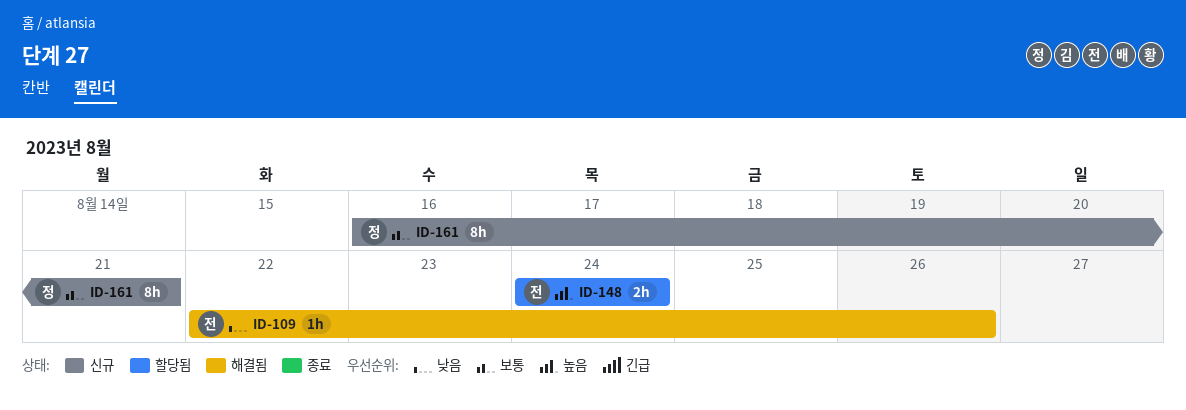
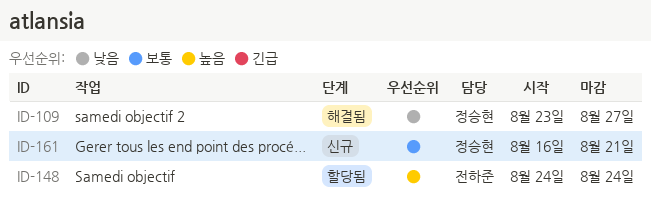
ID-109, owner: 전하준 -> 정승현
ID-109, start: Aug 22 -> Aug 23
ID-109, due: Aug 26 -> Aug 27

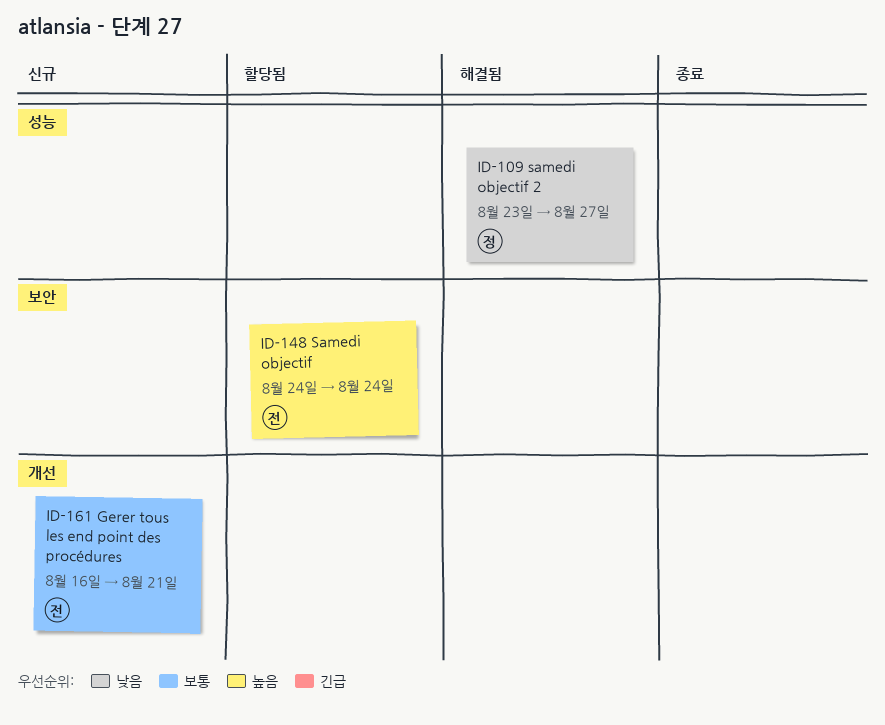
ID-161, owner: 정승현 -> 전하준

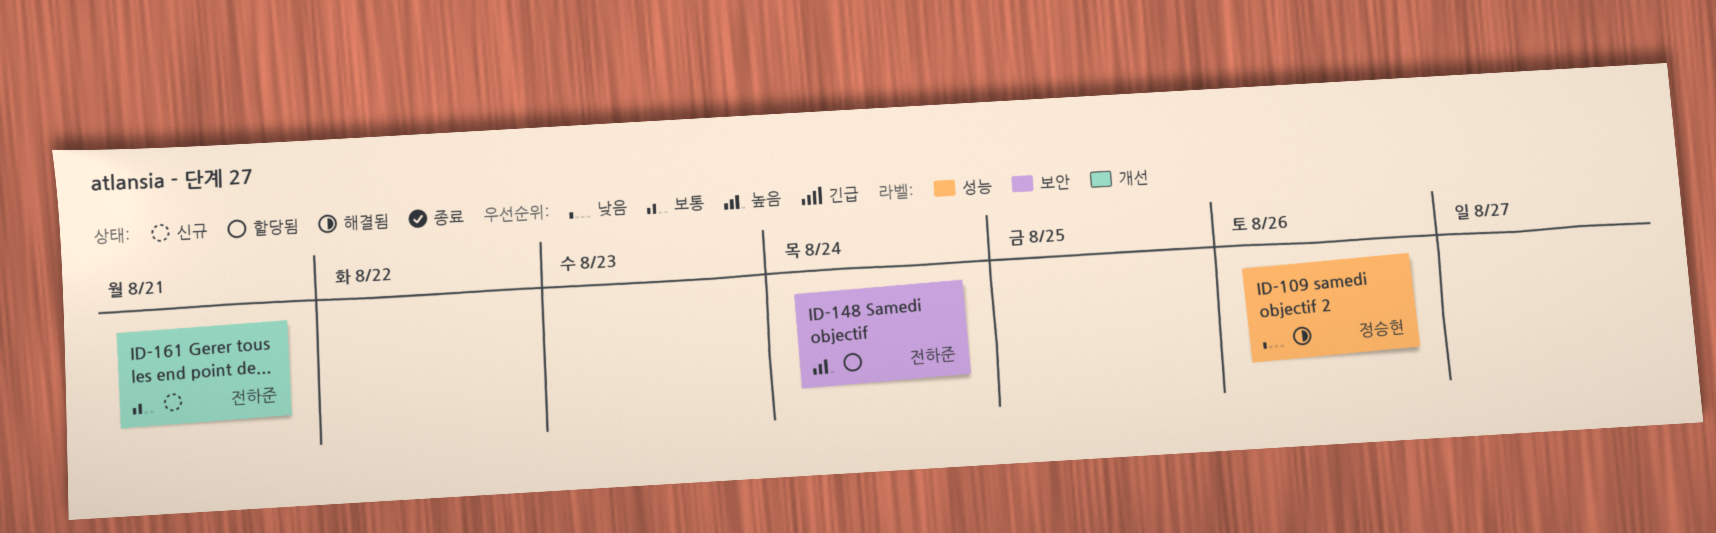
ID-109, due: Aug 27 -> Aug 26

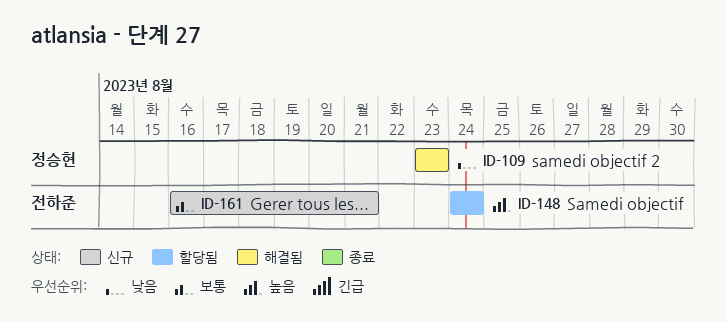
ID-109, due: Aug 26 -> Aug 23

